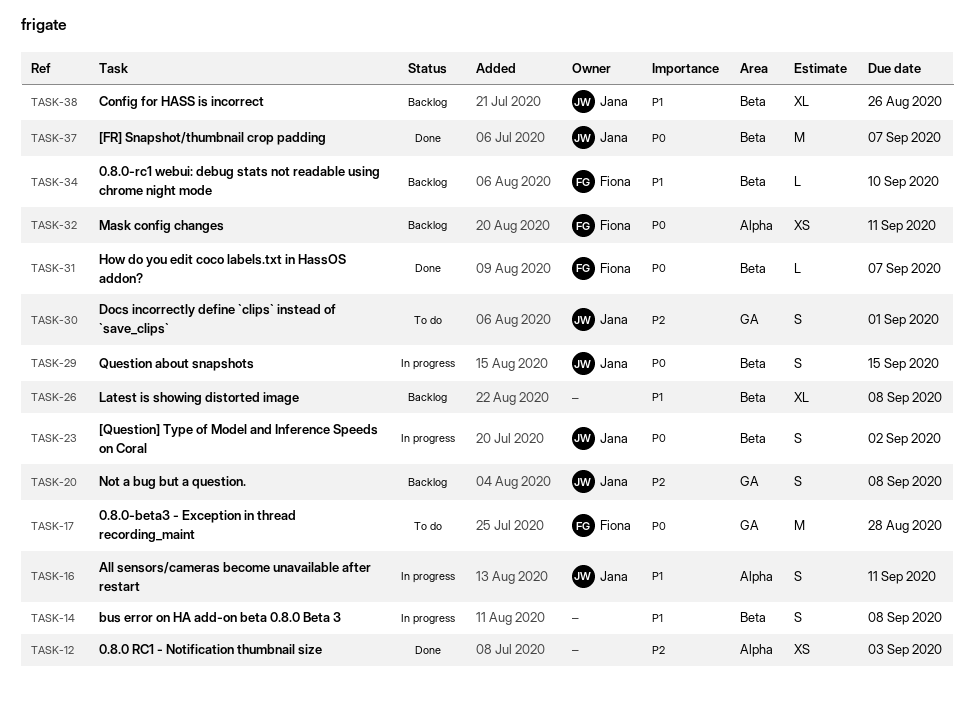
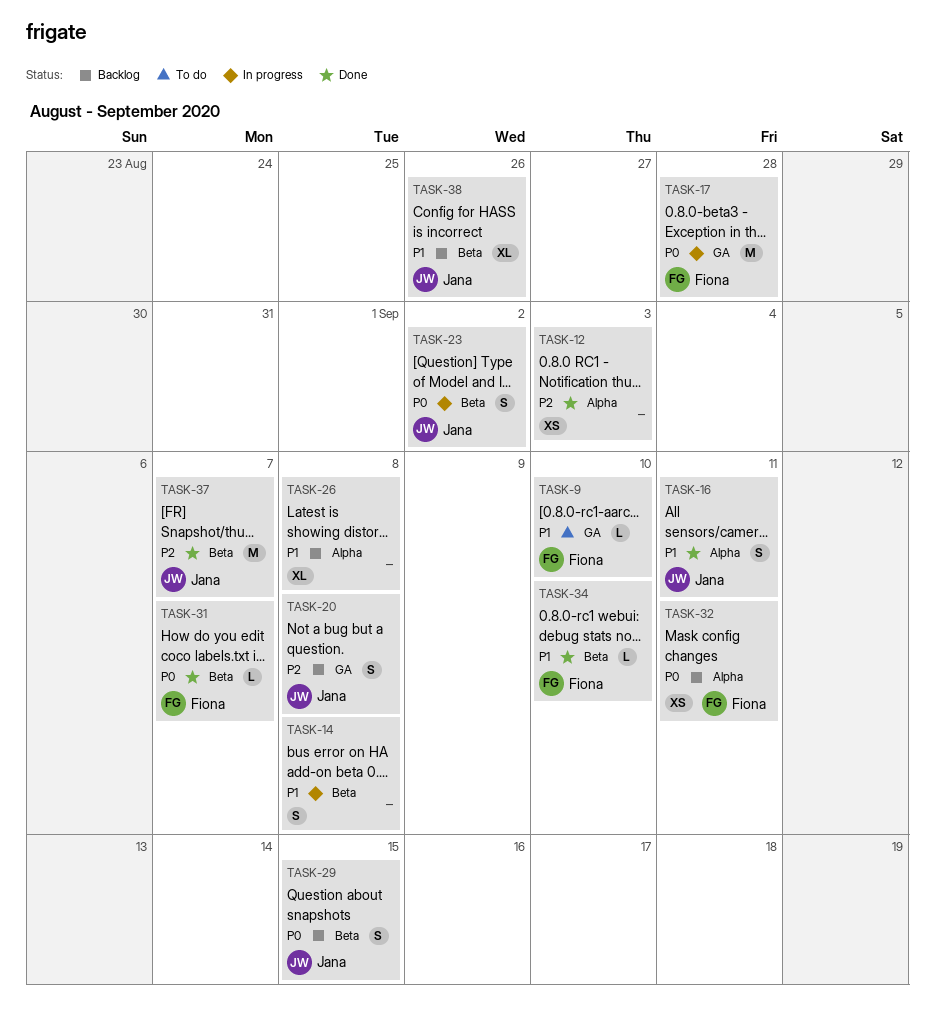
TASK-9: none -> present
TASK-16, status: In progress -> Done
TASK-17, status: To do -> In progress
TASK-26, label: Beta -> Alpha
TASK-29, status: In progress -> Backlog
TASK-30: present -> none
TASK-34, status: Backlog -> Done
TASK-37, priority: P0 -> P2

